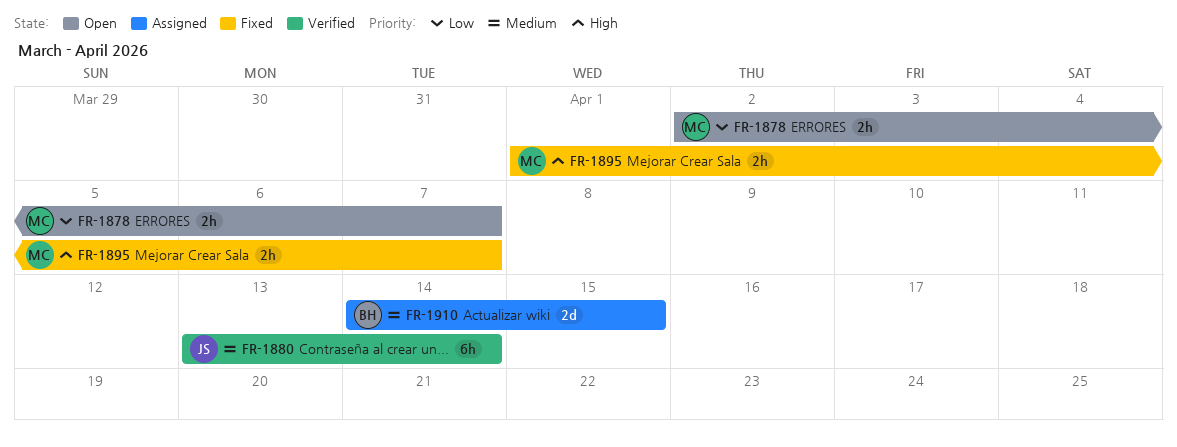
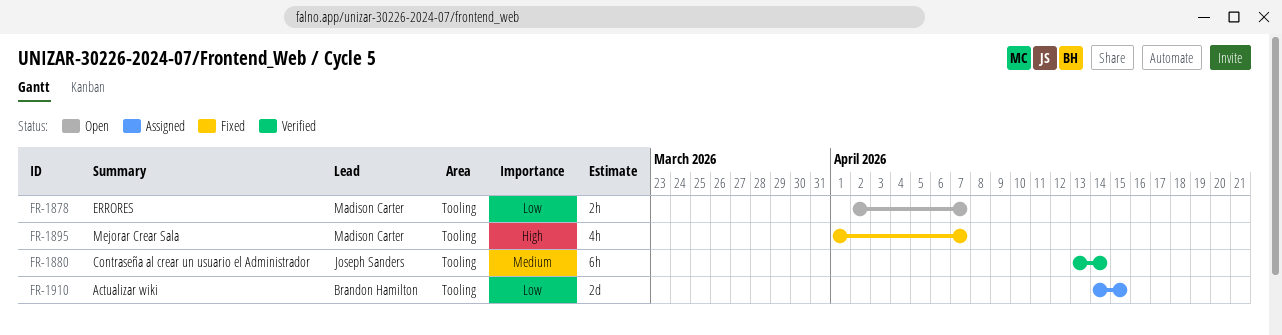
FR-1895, estimate: 2h -> 4h
FR-1910, priority: Medium -> Low

